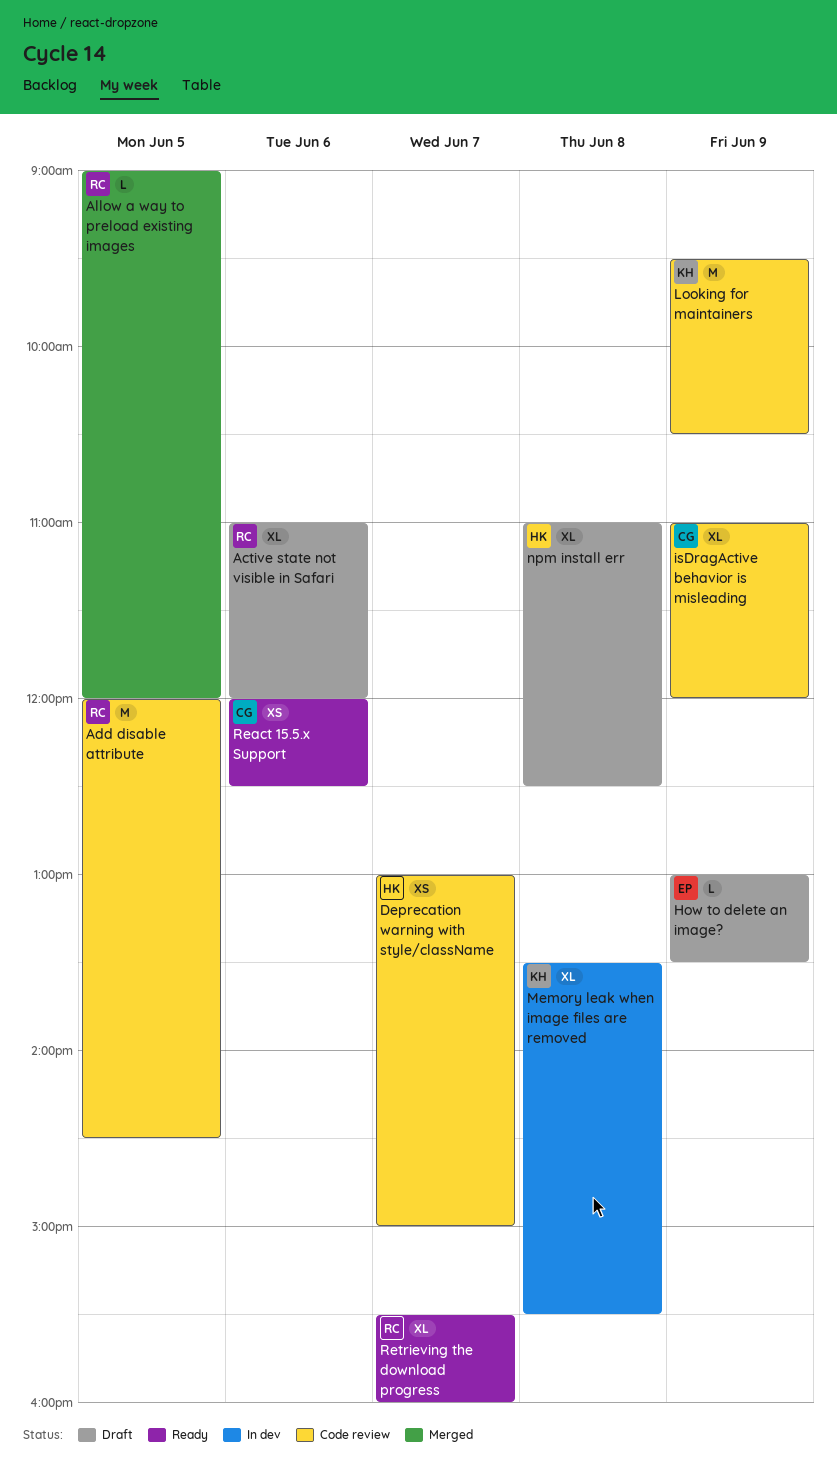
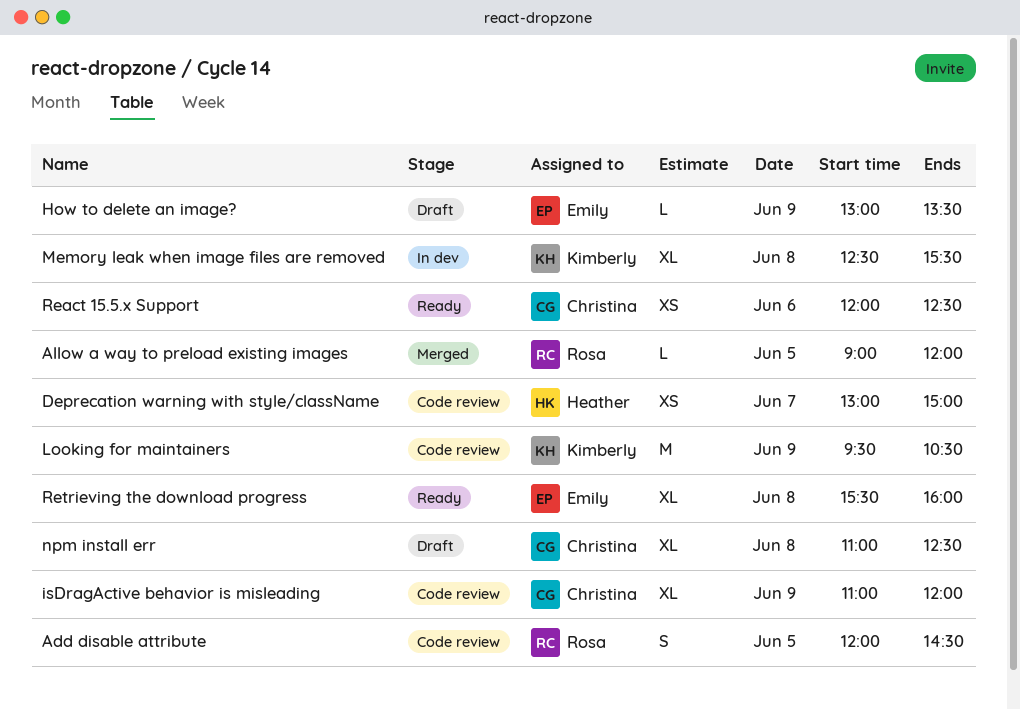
Active state not visible in Safari: present -> none
Add disable attribute, estimate: M -> S
Memory leak when image files are removed, begins: 13:30 -> 12:30
npm install err, owner: Heather -> Christina
Retrieving the download progress, owner: Rosa -> Emily
Retrieving the download progress, day: Jun 7 -> Jun 8

